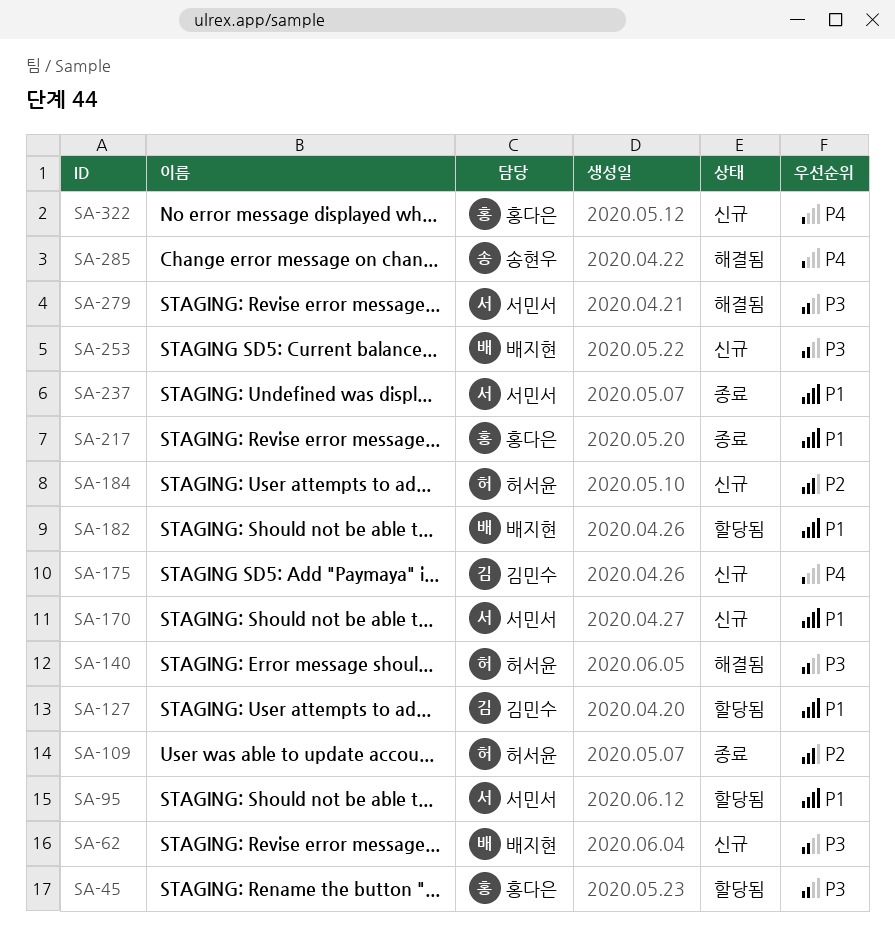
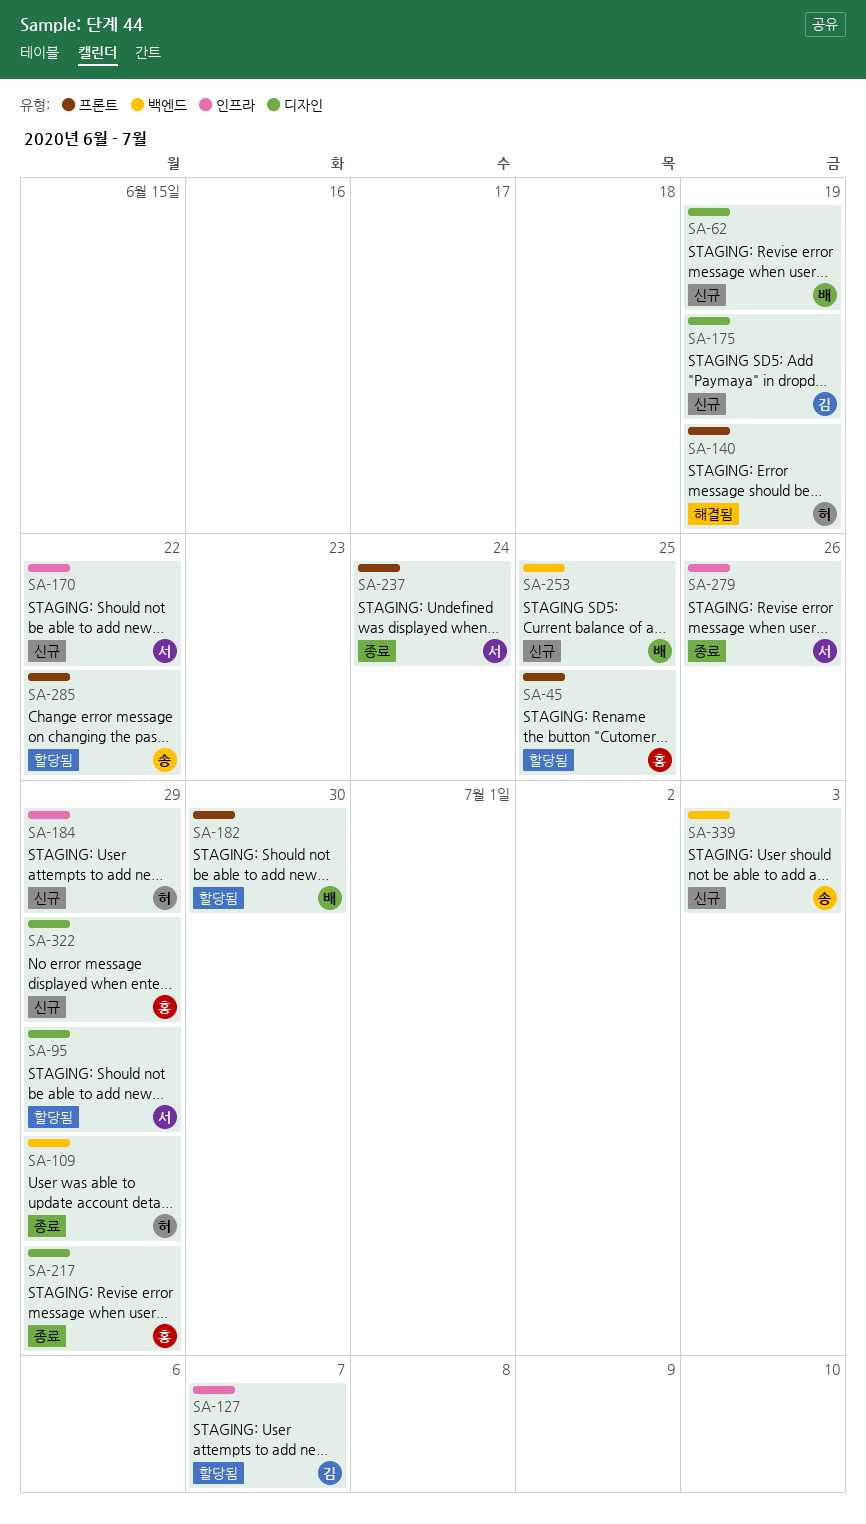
SA-279, status: 해결됨 -> 종료
SA-285, status: 해결됨 -> 할당됨
SA-339: none -> present

